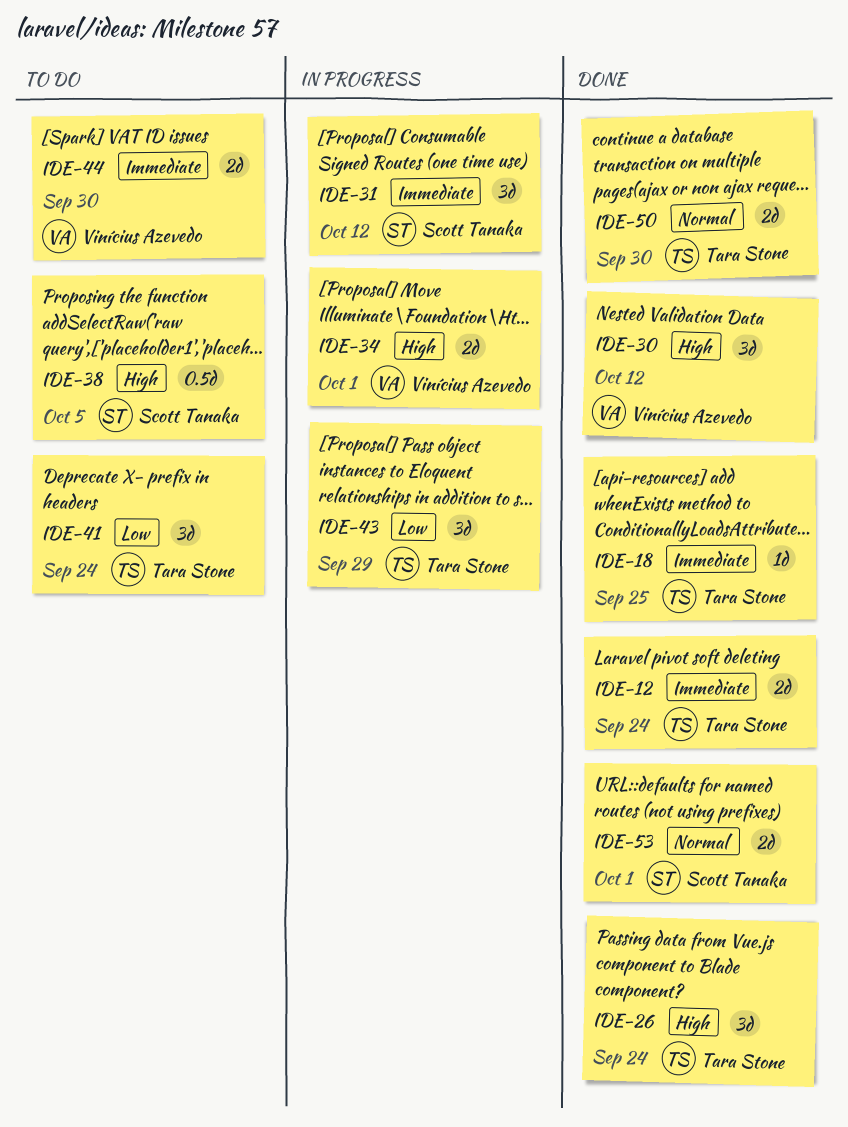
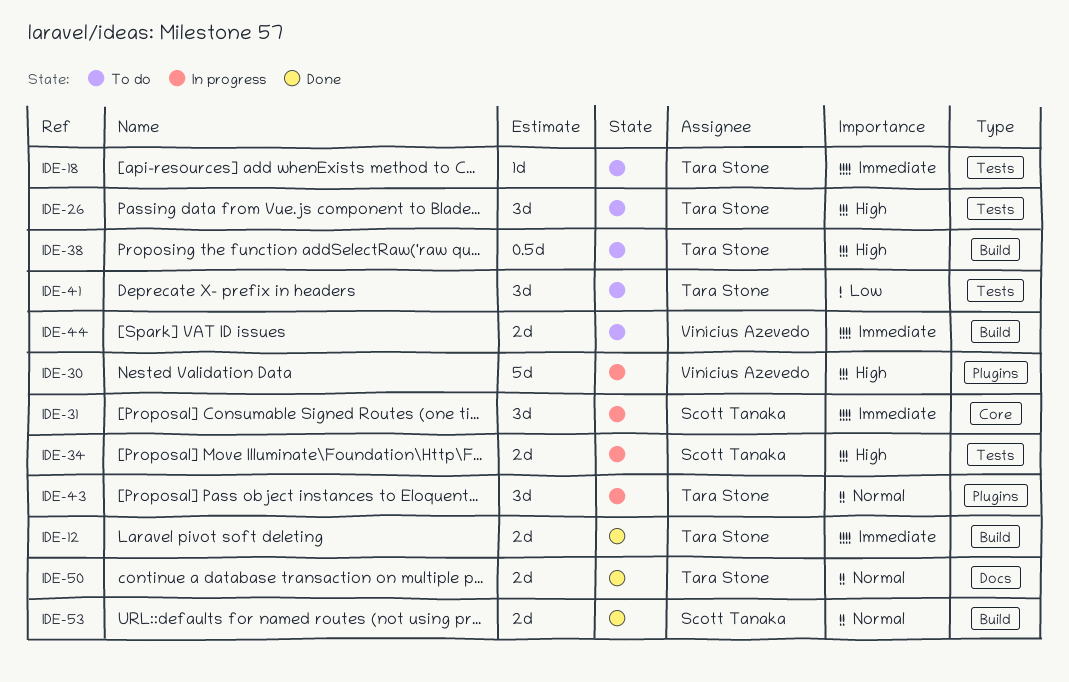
IDE-18, status: Done -> To do
IDE-26, status: Done -> To do
IDE-30, status: Done -> In progress
IDE-30, estimate: 3d -> 5d
IDE-34, owner: Vinícius Azevedo -> Scott Tanaka
IDE-38, owner: Scott Tanaka -> Tara Stone
IDE-43, priority: Low -> Normal

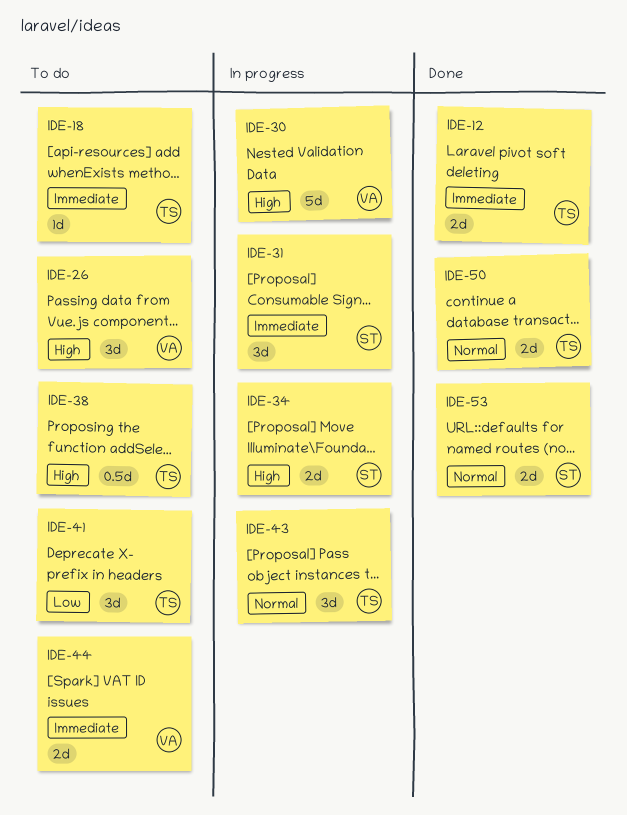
IDE-26, owner: Tara Stone -> Vinícius Azevedo

